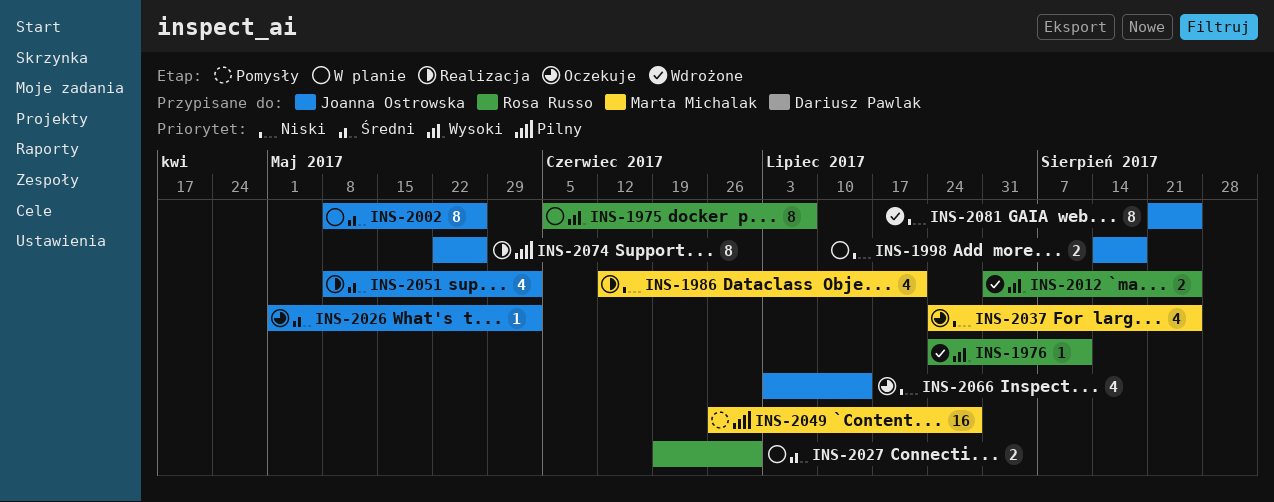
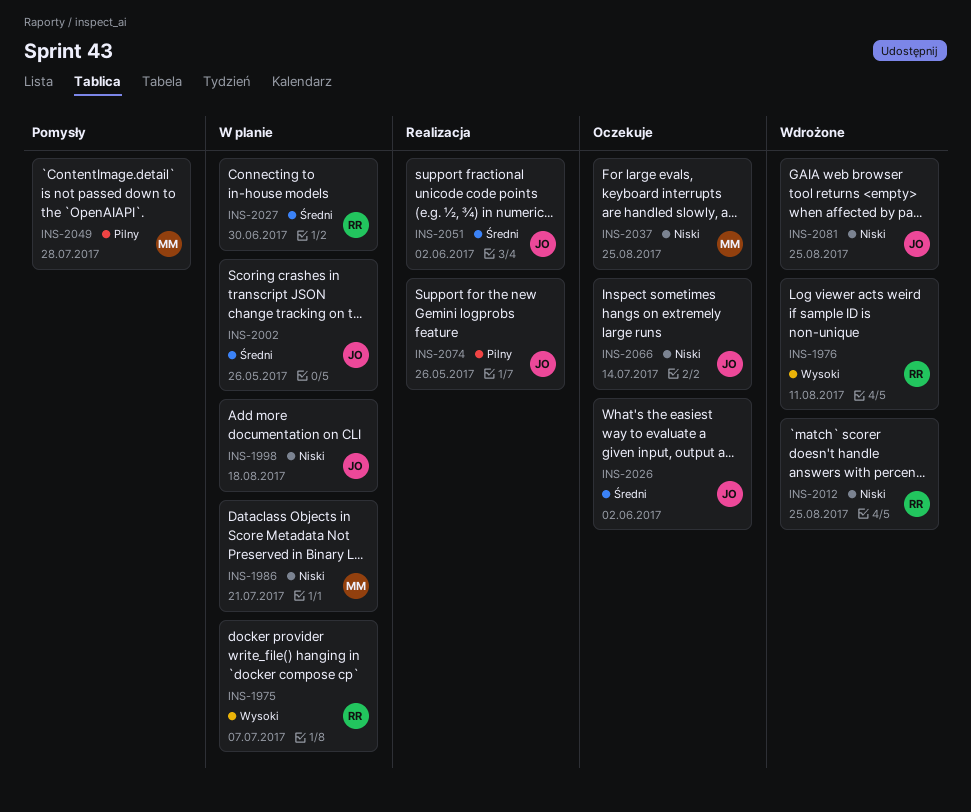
INS-1986, status: Realizacja -> W planie
INS-2012, priority: Wysoki -> Niski

